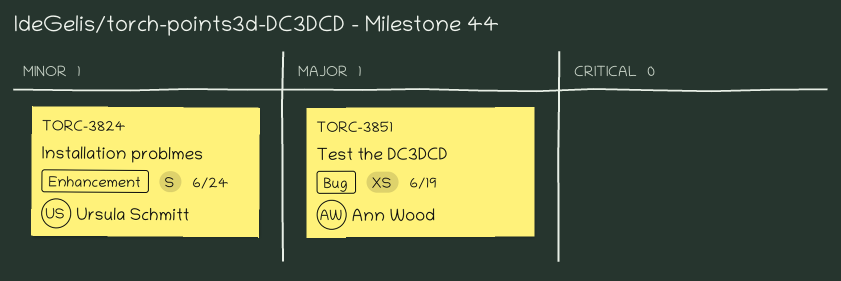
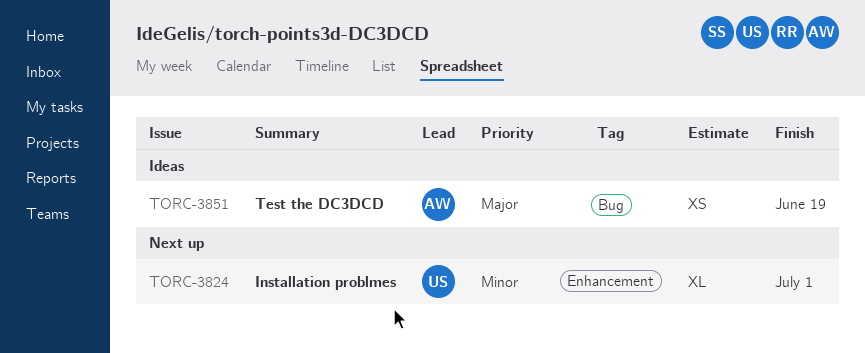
TORC-3824, estimate: S -> XL
TORC-3824, due: Jun 24 -> Jul 1

